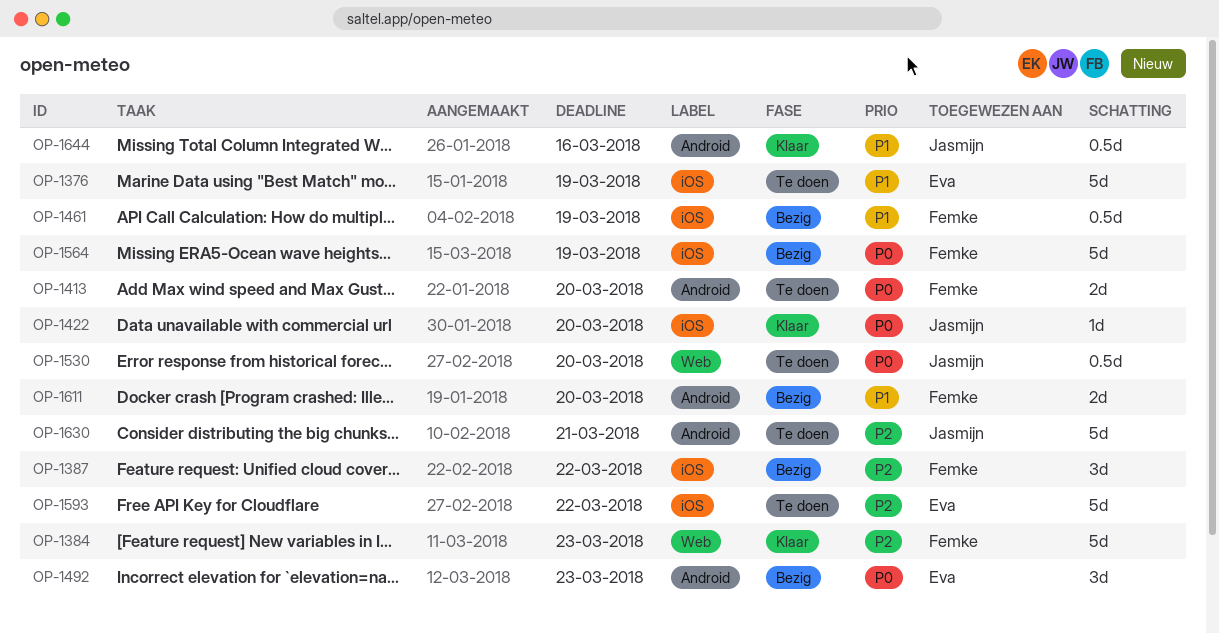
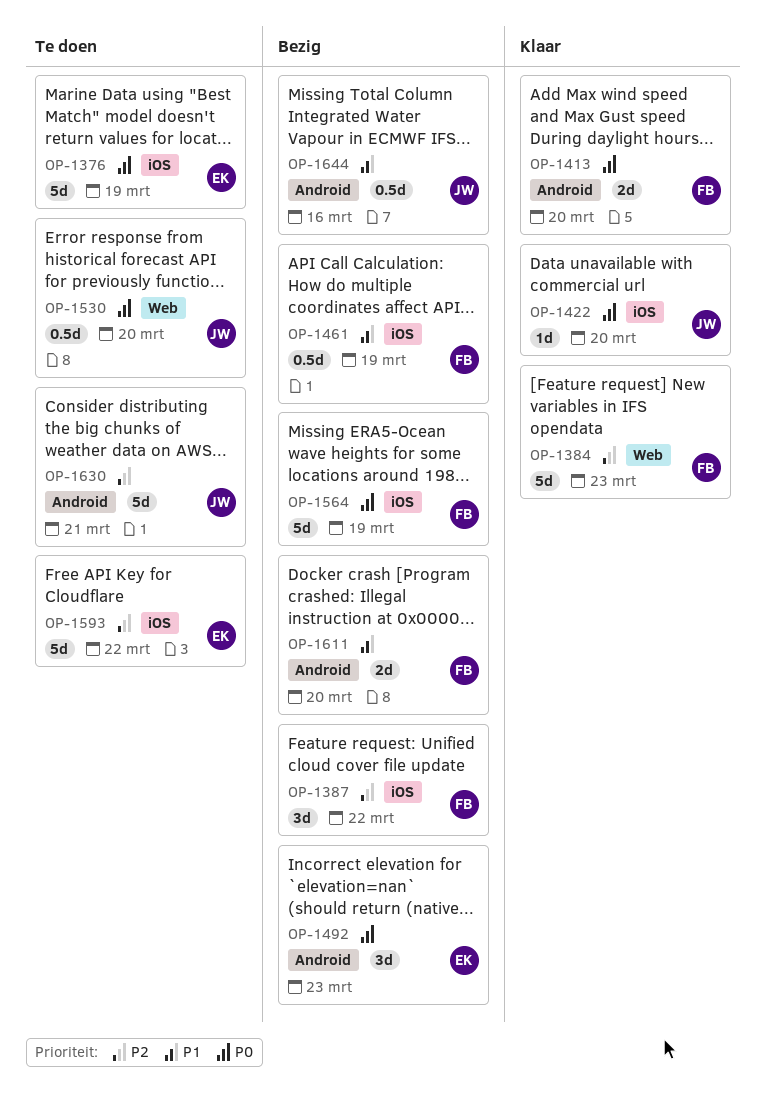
OP-1376, priority: P1 -> P0
OP-1413, status: Te doen -> Klaar
OP-1644, status: Klaar -> Bezig

